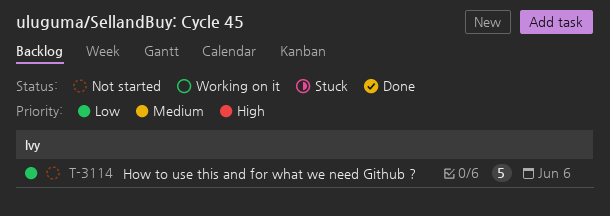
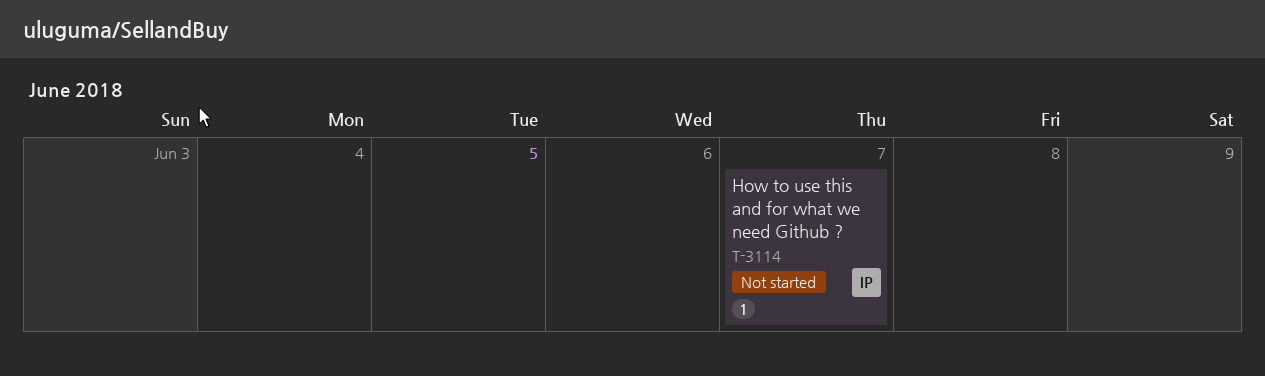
T-3114, estimate: 5 -> 1
T-3114, due: Jun 6 -> Jun 7

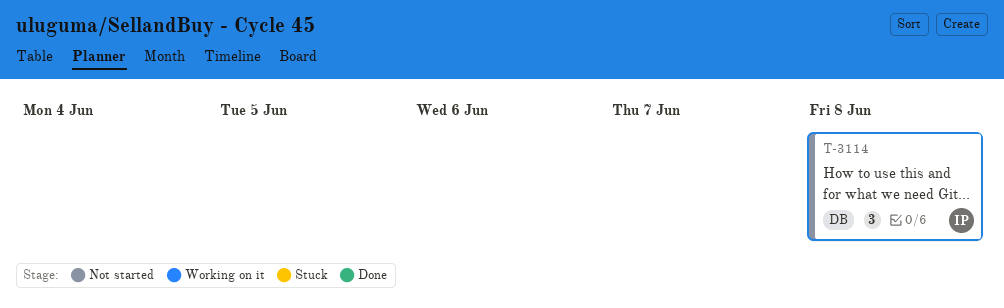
T-3114, estimate: 1 -> 3
T-3114, due: Jun 7 -> Jun 8

